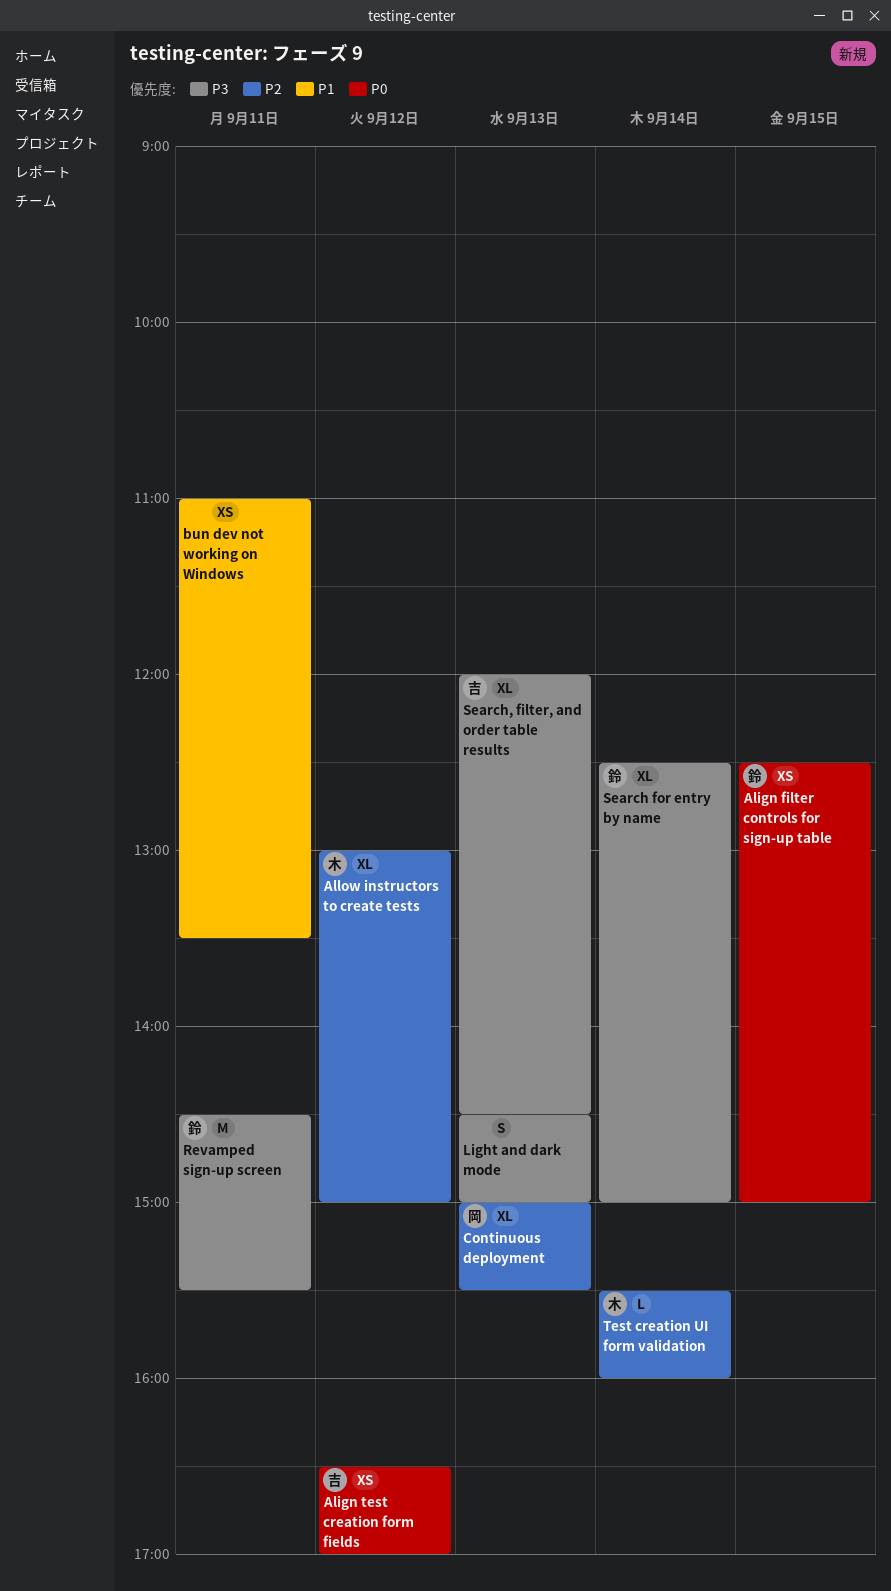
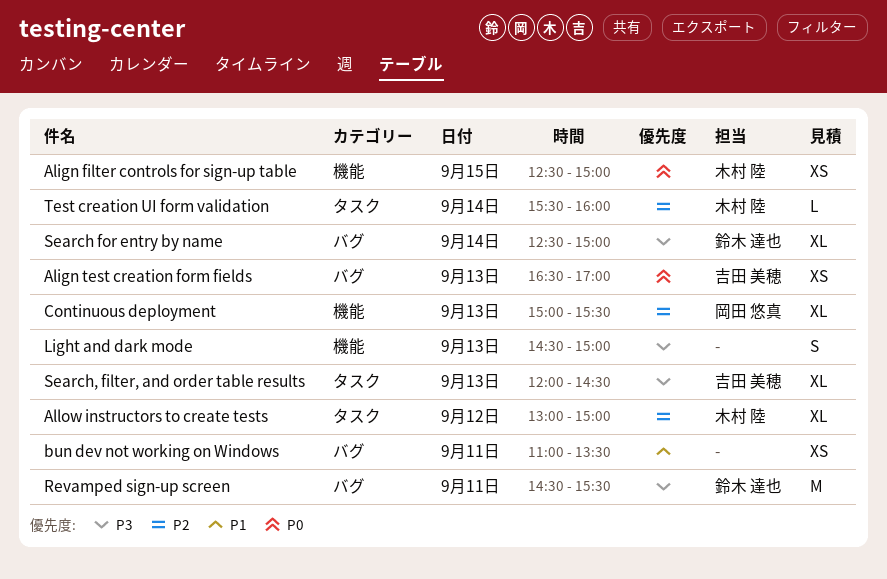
Align filter controls for sign-up table, owner: 鈴木 達也 -> 木村 陸
Align test creation form fields, day: Sep 12 -> Sep 13

